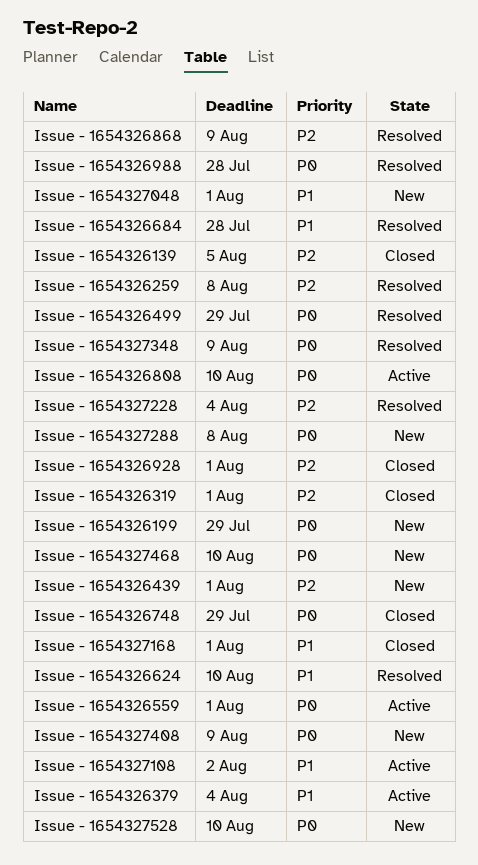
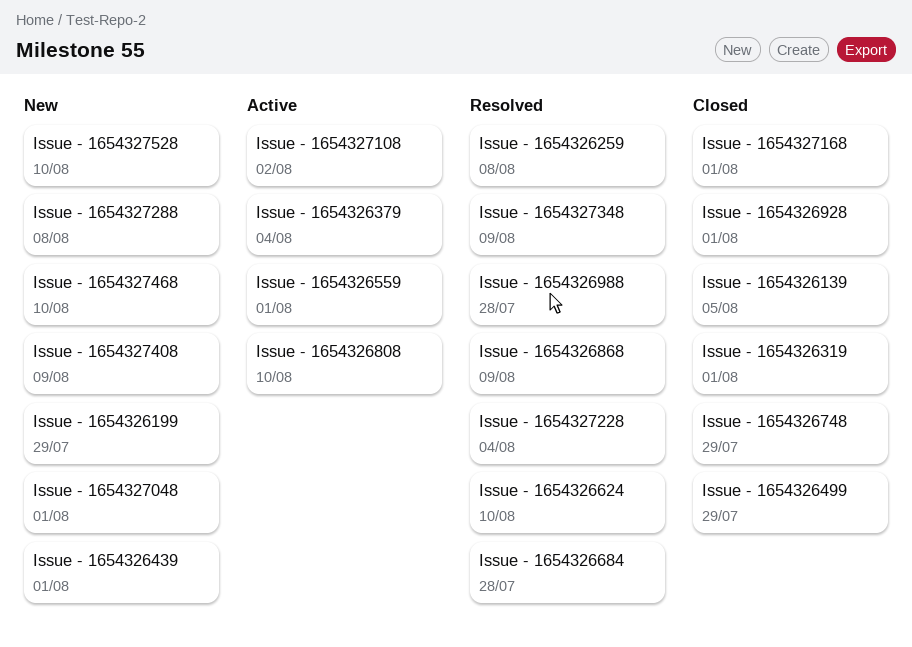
Issue - 1654326499, status: Resolved -> Closed

